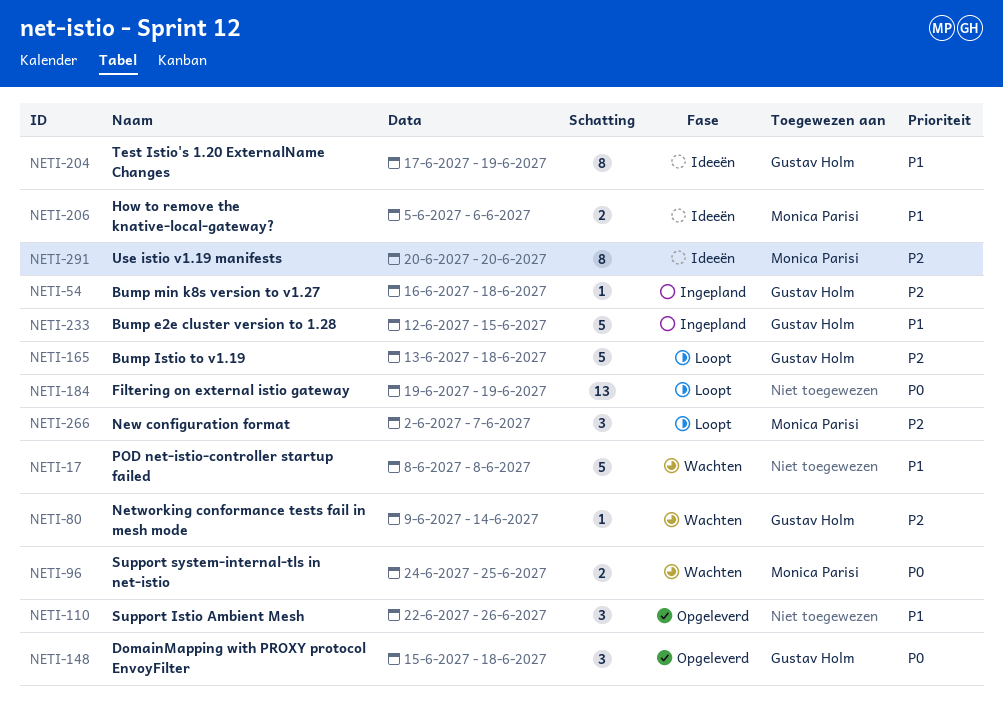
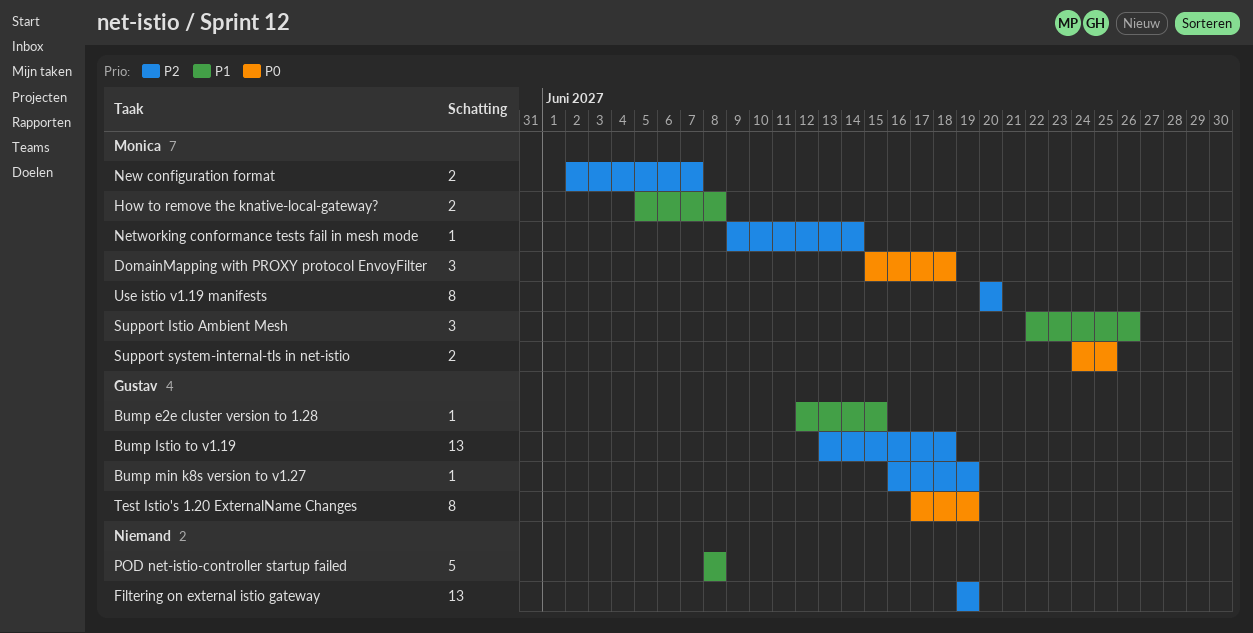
Bump e2e cluster version to 1.28, estimate: 5 -> 1
Bump Istio to v1.19, estimate: 5 -> 13
Bump min k8s version to v1.27, due: Jun 18 -> Jun 19
DomainMapping with PROXY protocol EnvoyFilter, owner: Gustav Holm -> Monica Parisi
Filtering on external istio gateway, priority: P0 -> P2
How to remove the knative-local-gateway?, due: Jun 6 -> Jun 8
Networking conformance tests fail in mesh mode, owner: Gustav Holm -> Monica Parisi
New configuration format, estimate: 3 -> 2
Support Istio Ambient Mesh, owner: none -> Monica Parisi
Test Istio's 1.20 ExternalName Changes, priority: P1 -> P0

